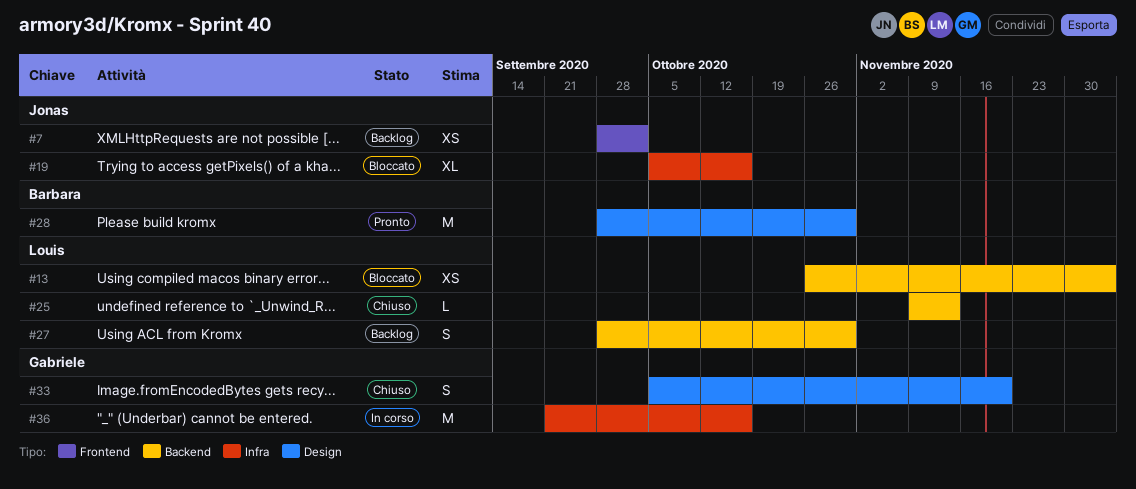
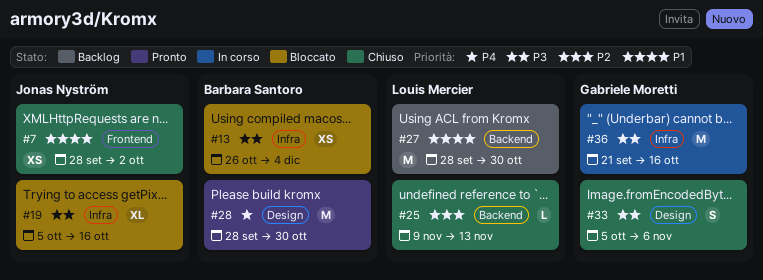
#7, status: Backlog -> Chiuso
#13, owner: Louis Mercier -> Barbara Santoro
#13, label: Backend -> Infra
#27, estimate: S -> M
#33, due: Nov 20 -> Nov 6

